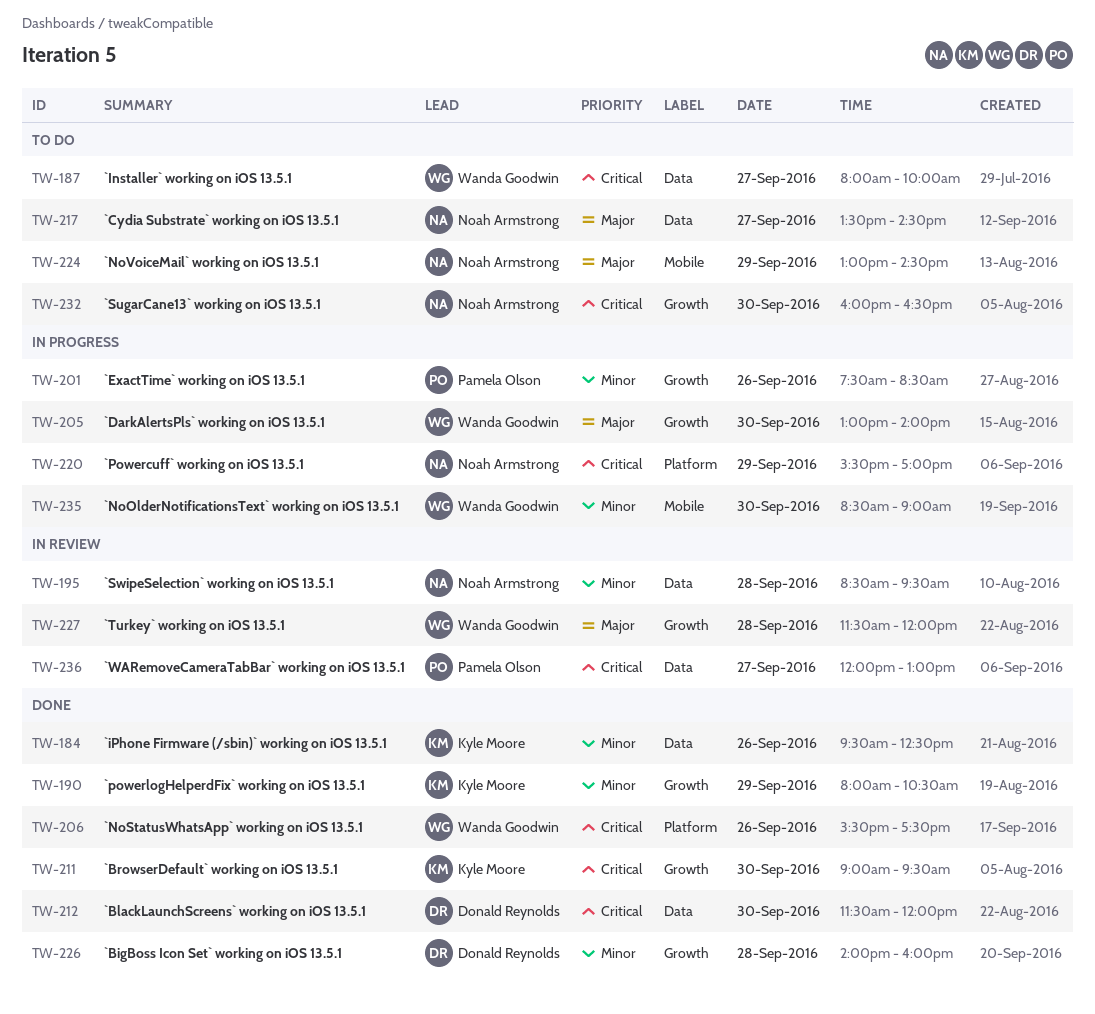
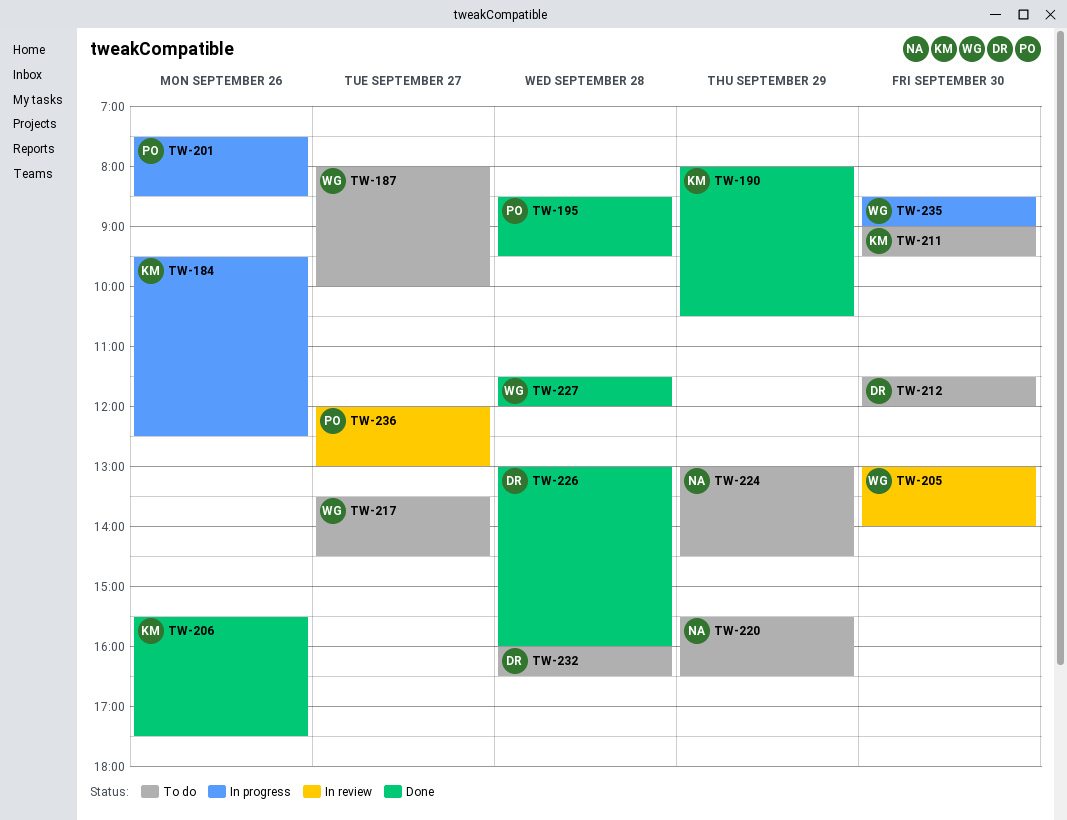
TW-184, status: Done -> In progress
TW-195, status: In review -> Done
TW-195, owner: Noah Armstrong -> Pamela Olson
TW-205, status: In progress -> In review
TW-206, owner: Wanda Goodwin -> Kyle Moore
TW-211, status: Done -> To do
TW-212, status: Done -> To do
TW-217, owner: Noah Armstrong -> Wanda Goodwin
TW-220, status: In progress -> To do
TW-220, ends: 17:00 -> 16:30
TW-226, begins: 14:00 -> 13:00
TW-227, status: In review -> Done
TW-232, owner: Noah Armstrong -> Donald Reynolds
TW-232, day: Sep 30 -> Sep 28

